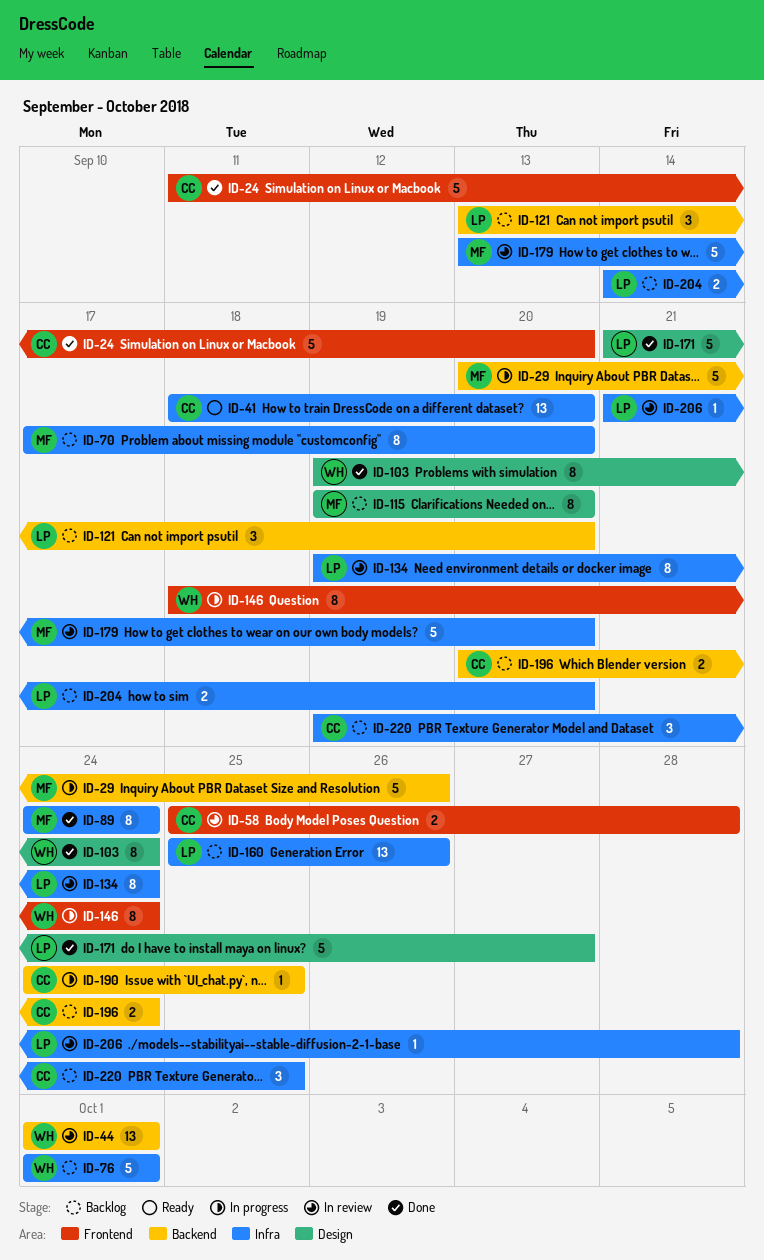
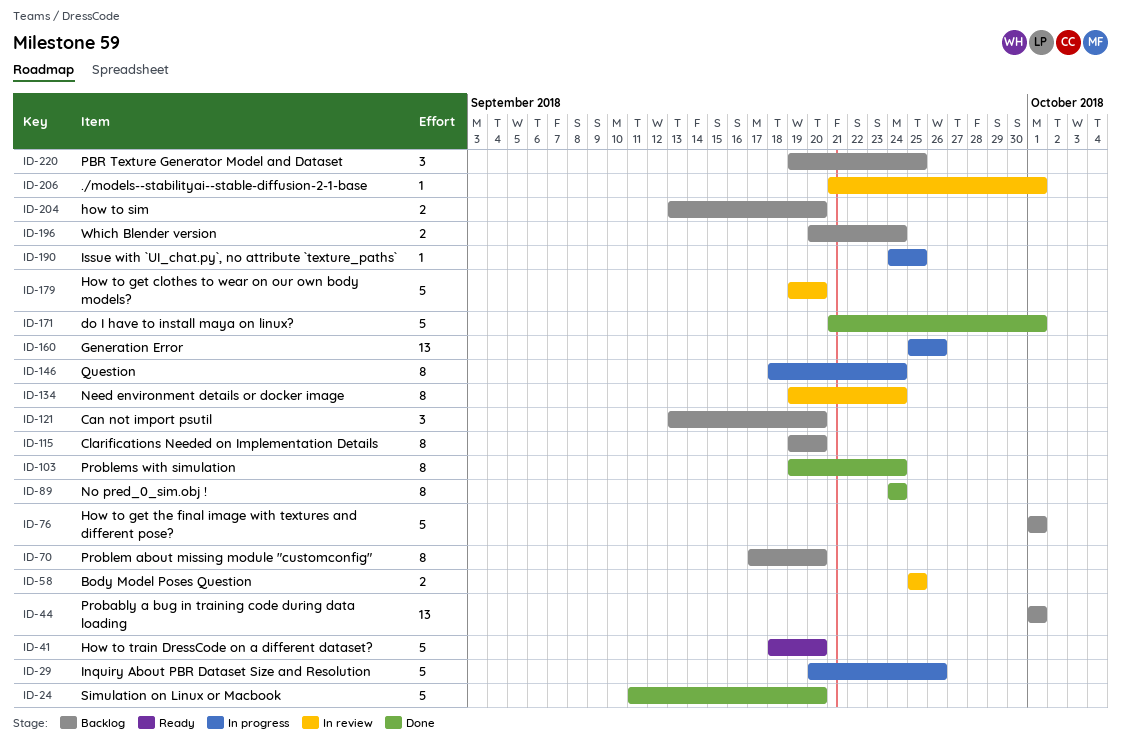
ID-41, estimate: 13 -> 5
ID-44, status: In review -> Backlog
ID-58, due: Sep 28 -> Sep 25
ID-160, status: Backlog -> In progress
ID-171, due: Sep 27 -> Oct 1
ID-179, start: Sep 13 -> Sep 19
ID-204, start: Sep 14 -> Sep 13
ID-206, due: Sep 28 -> Oct 1

